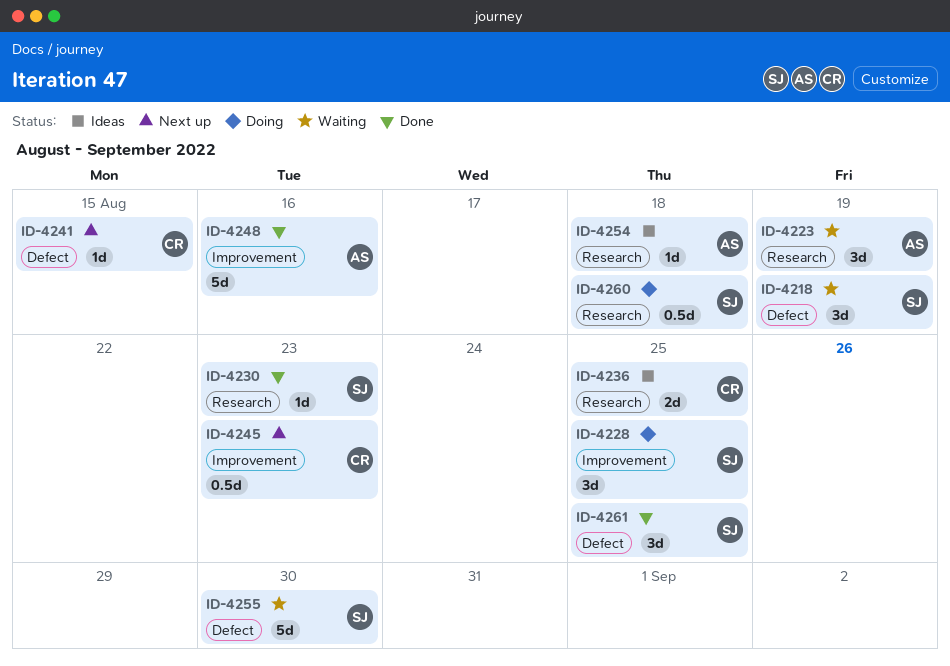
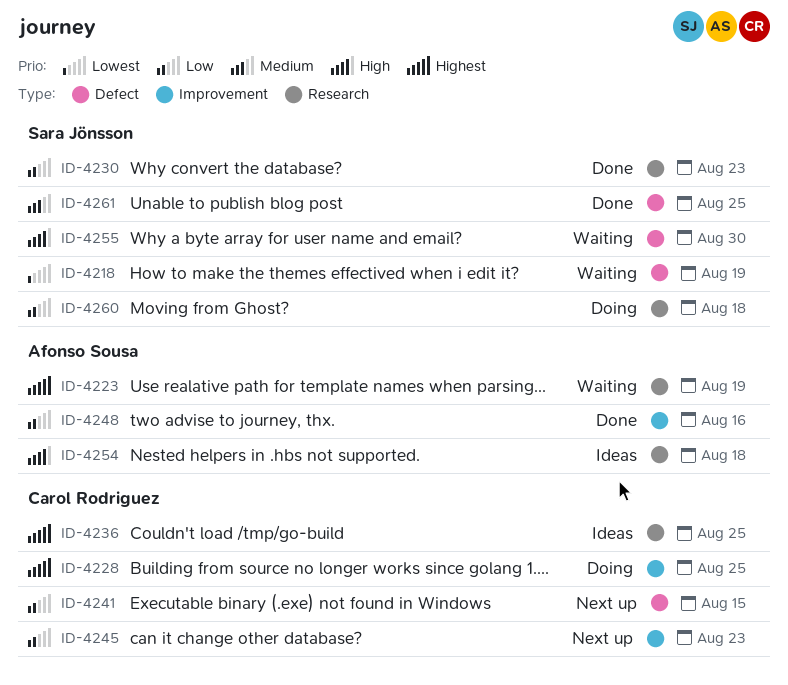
ID-4228, owner: Sara Jönsson -> Carol Rodriguez

